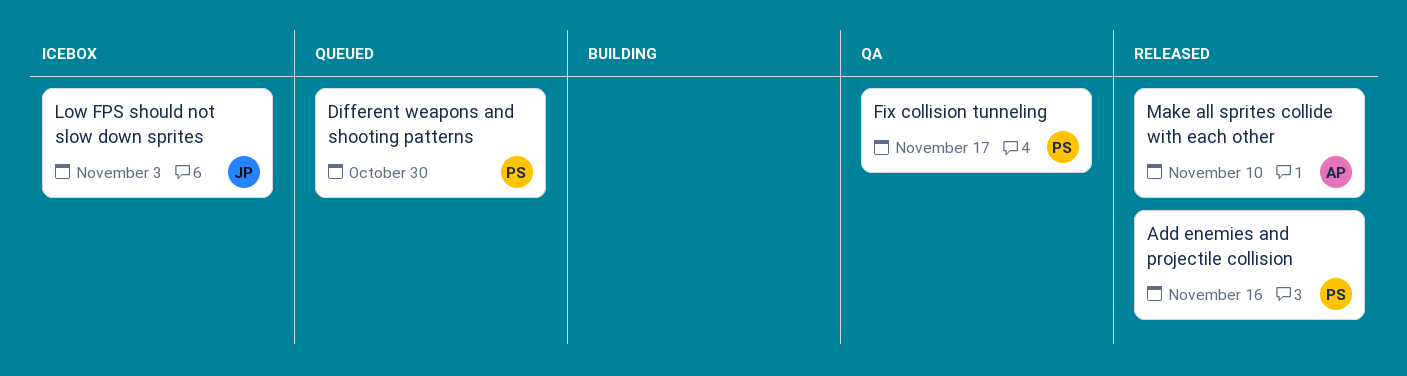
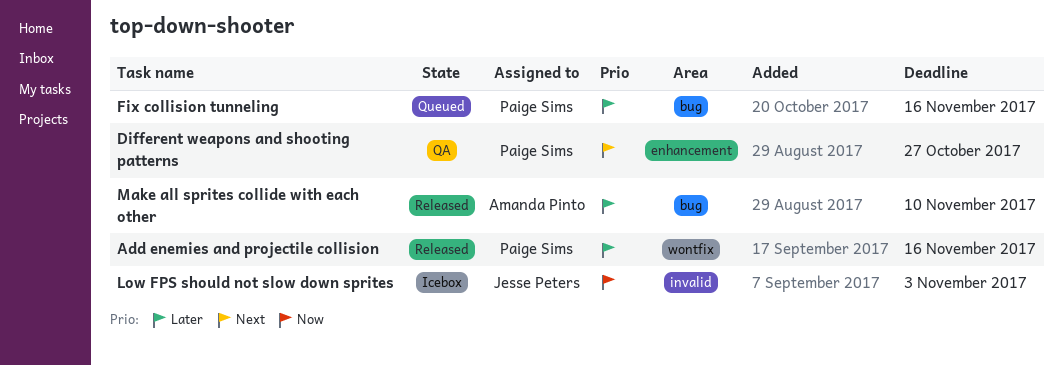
Different weapons and shooting patterns, status: Queued -> QA
Different weapons and shooting patterns, due: Oct 30 -> Oct 27
Fix collision tunneling, status: QA -> Queued
Fix collision tunneling, due: Nov 17 -> Nov 16

